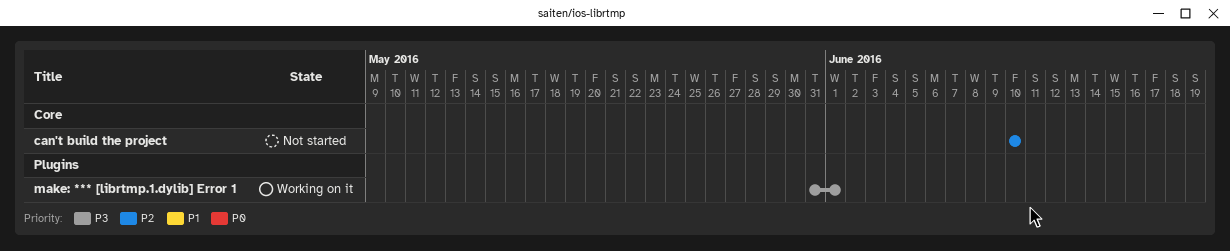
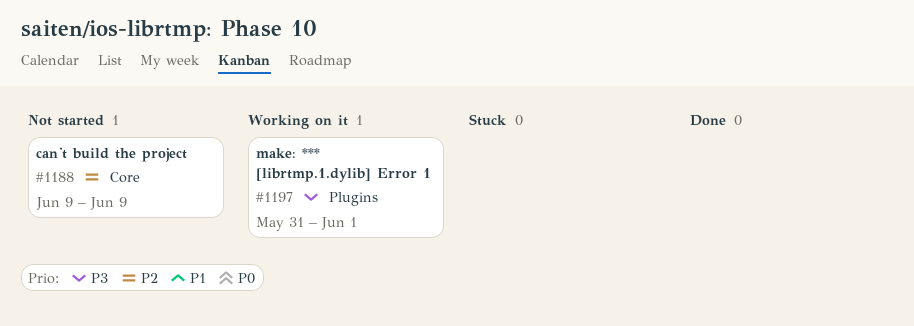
can't build the project, start: Jun 10 -> Jun 9
can't build the project, due: Jun 10 -> Jun 9

